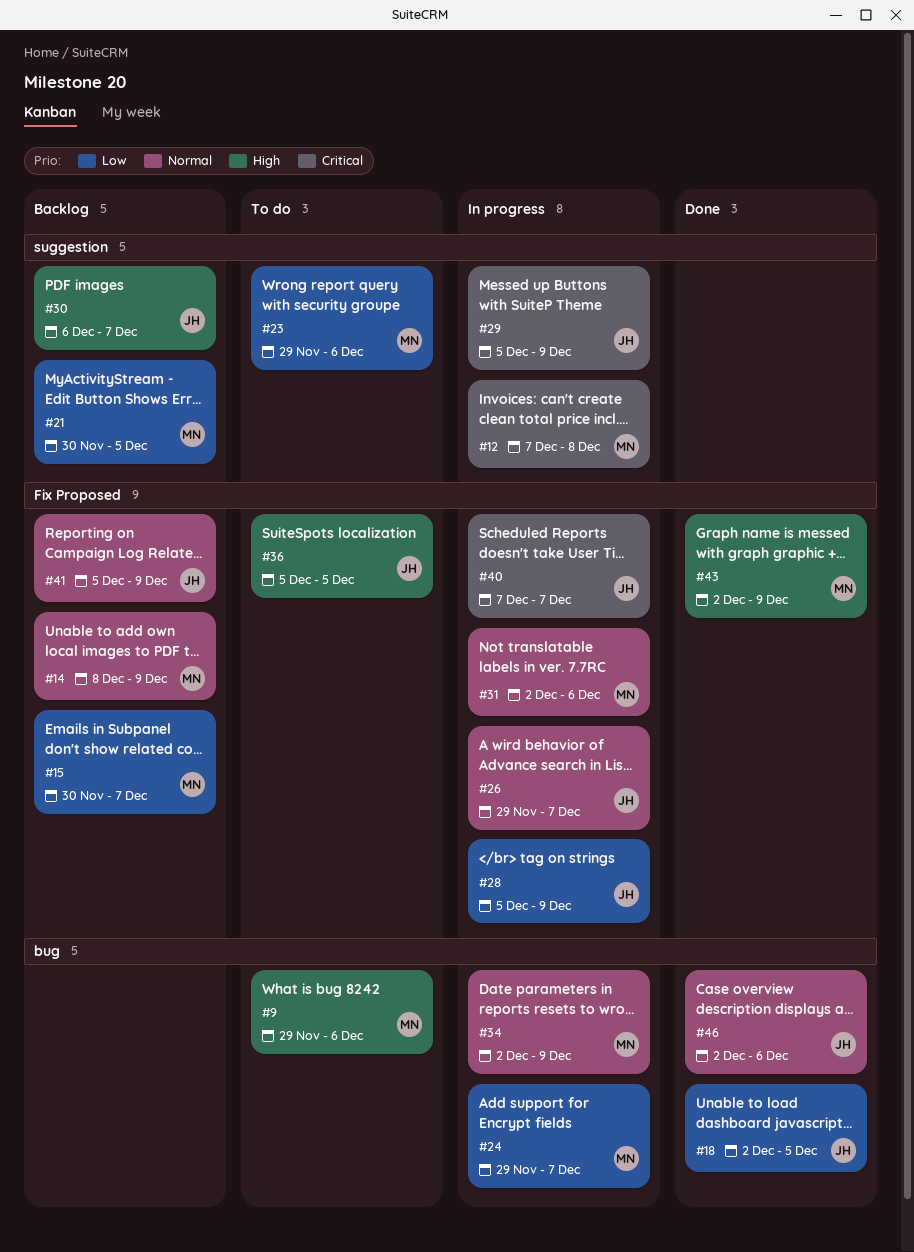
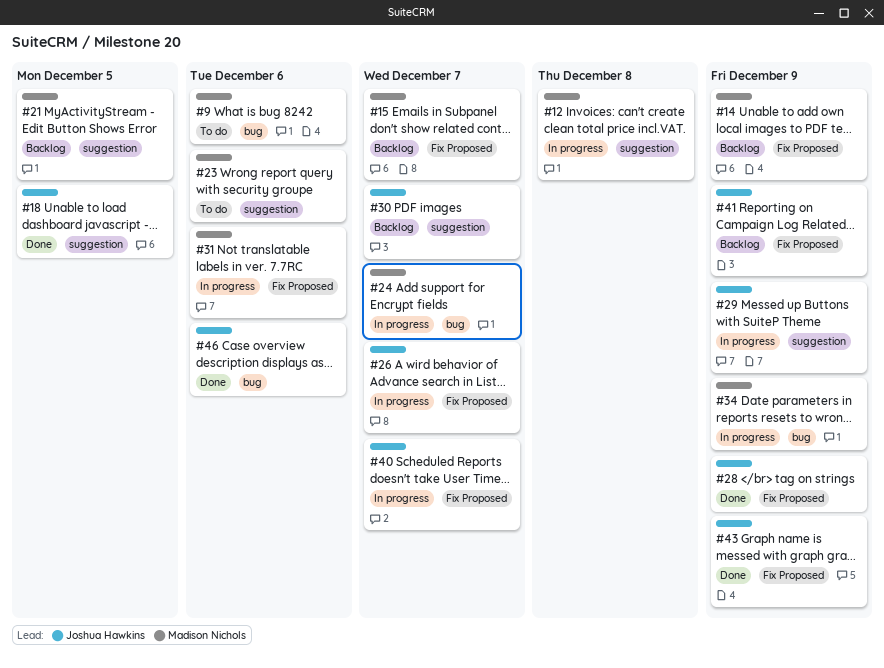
#18, label: bug -> suggestion
#28, status: In progress -> Done
#36: present -> none
#43, owner: Madison Nichols -> Joshua Hawkins

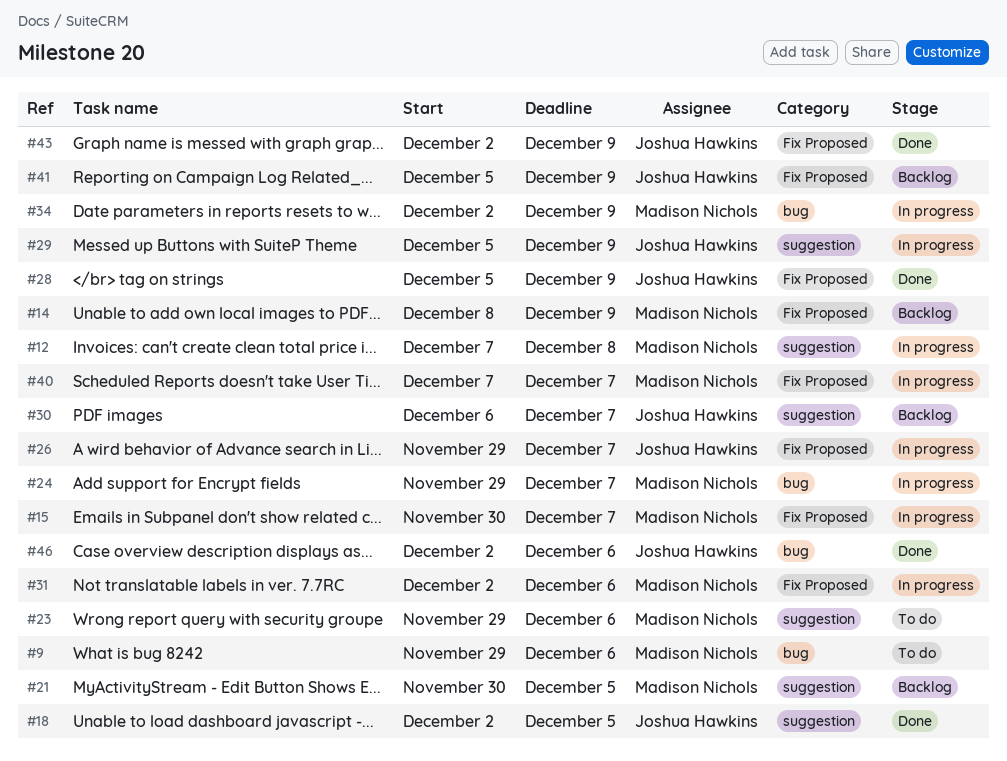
#15, status: Backlog -> In progress
#40, owner: Joshua Hawkins -> Madison Nichols

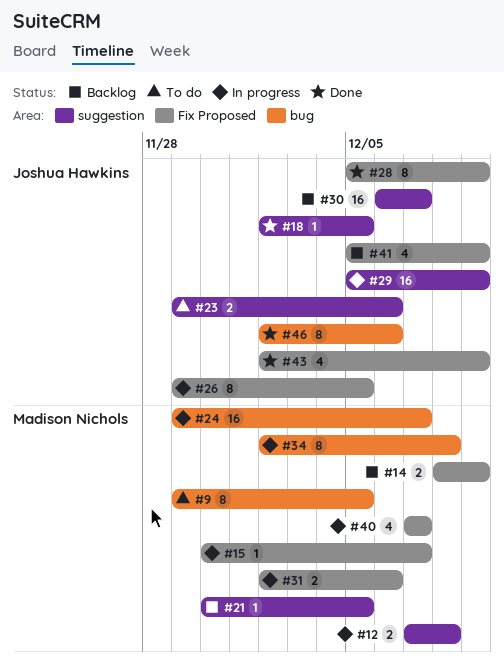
#9, due: Dec 6 -> Dec 5
#23, owner: Madison Nichols -> Joshua Hawkins
#26, due: Dec 7 -> Dec 5
#34, due: Dec 9 -> Dec 8

